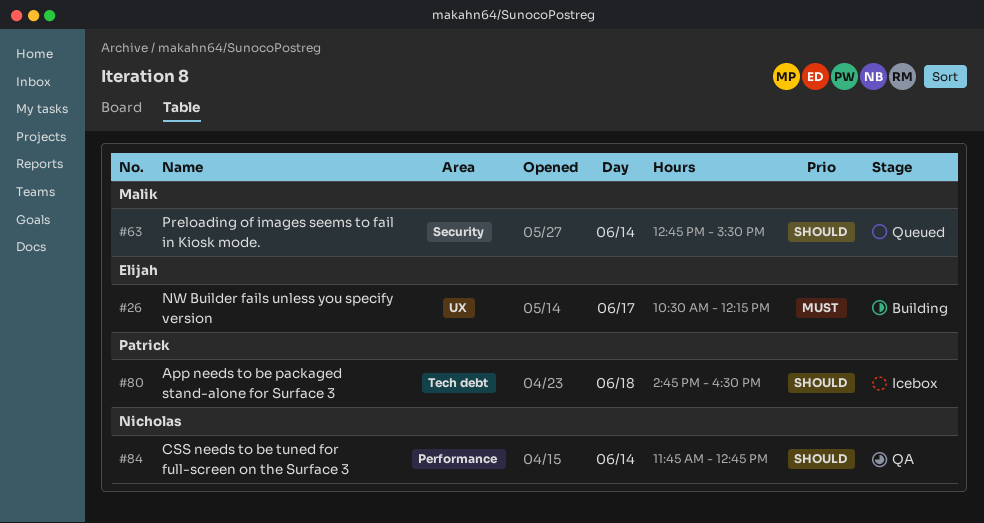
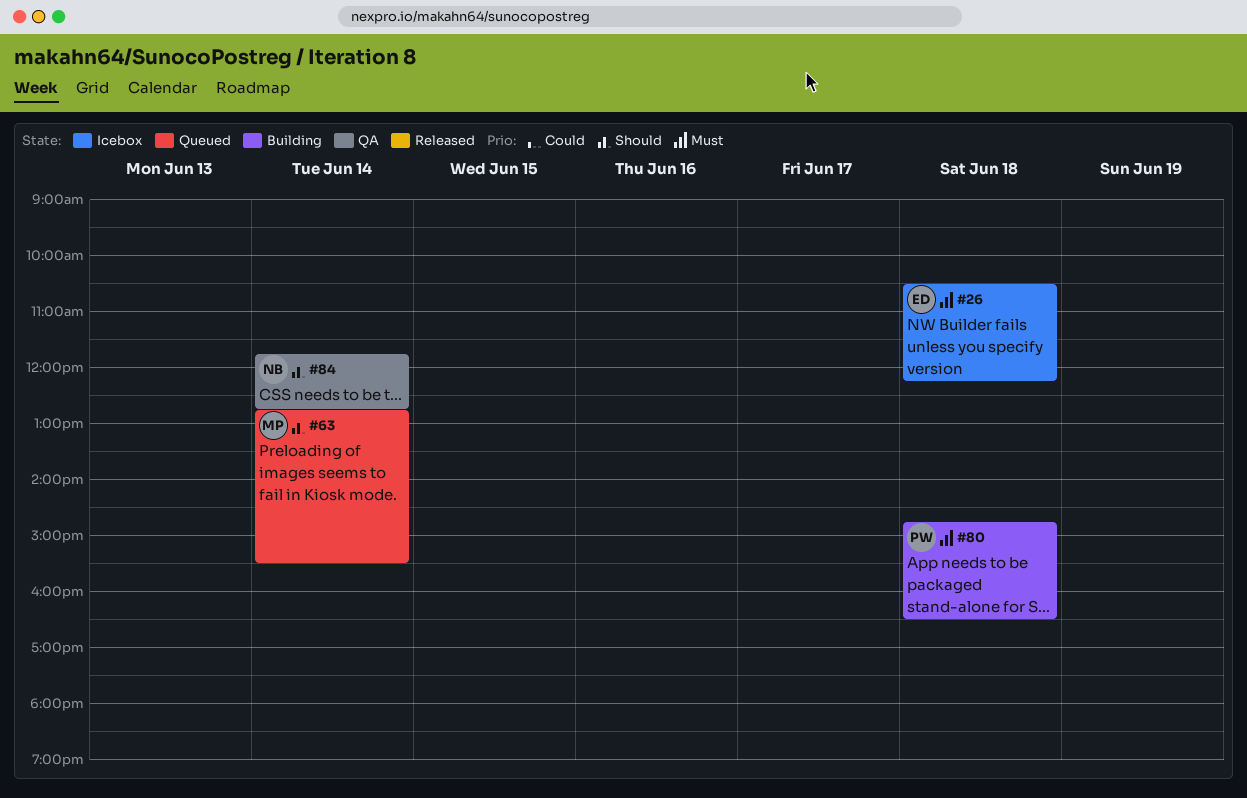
#26, status: Building -> Icebox
#26, day: Jun 17 -> Jun 18
#80, status: Icebox -> Building
#80, priority: Should -> Must

